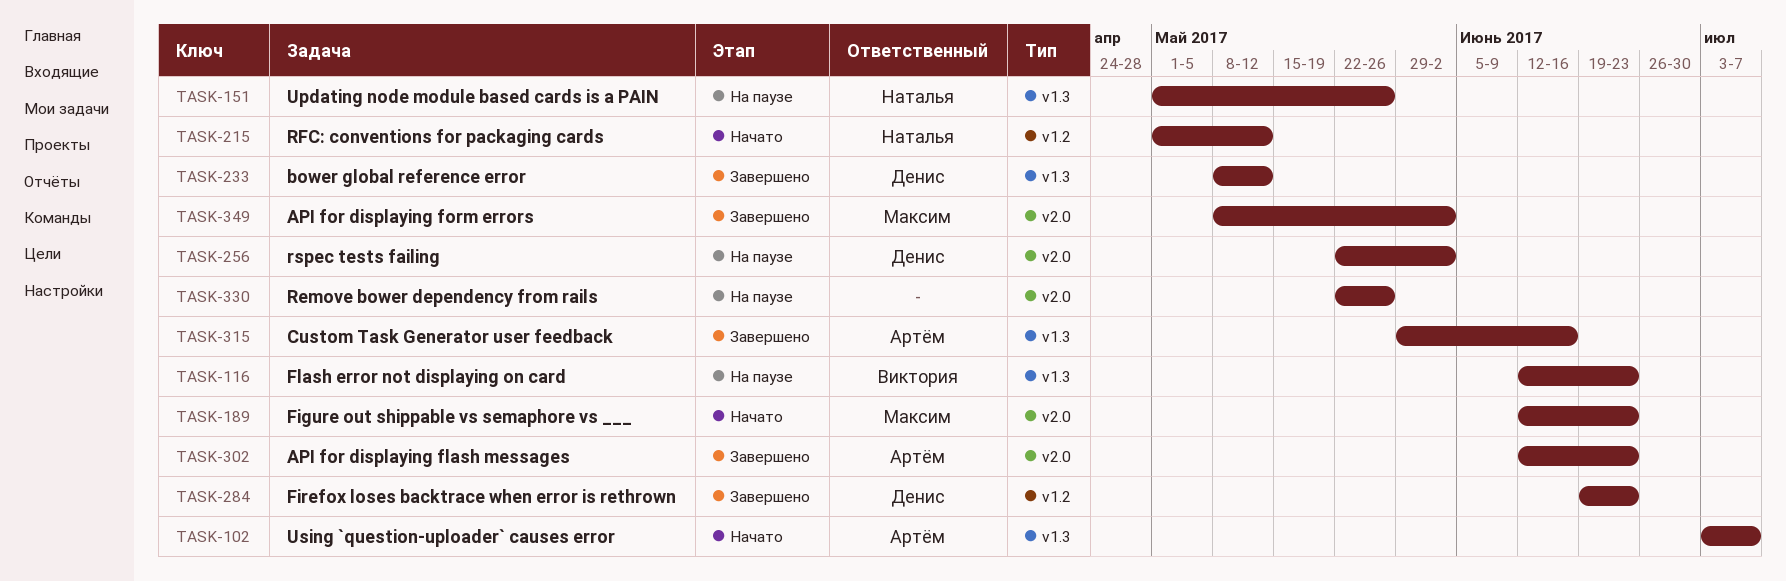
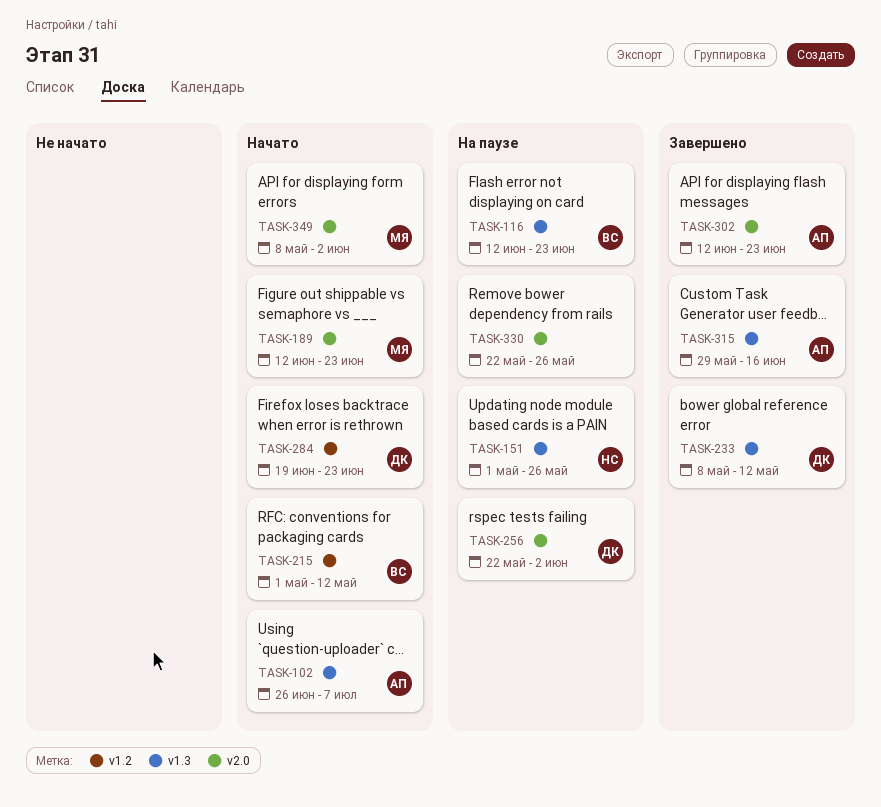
TASK-102, start: Jul 3 -> Jun 26
TASK-215, owner: Наталья -> Виктория
TASK-284, status: Завершено -> Начато
TASK-349, status: Завершено -> Начато

